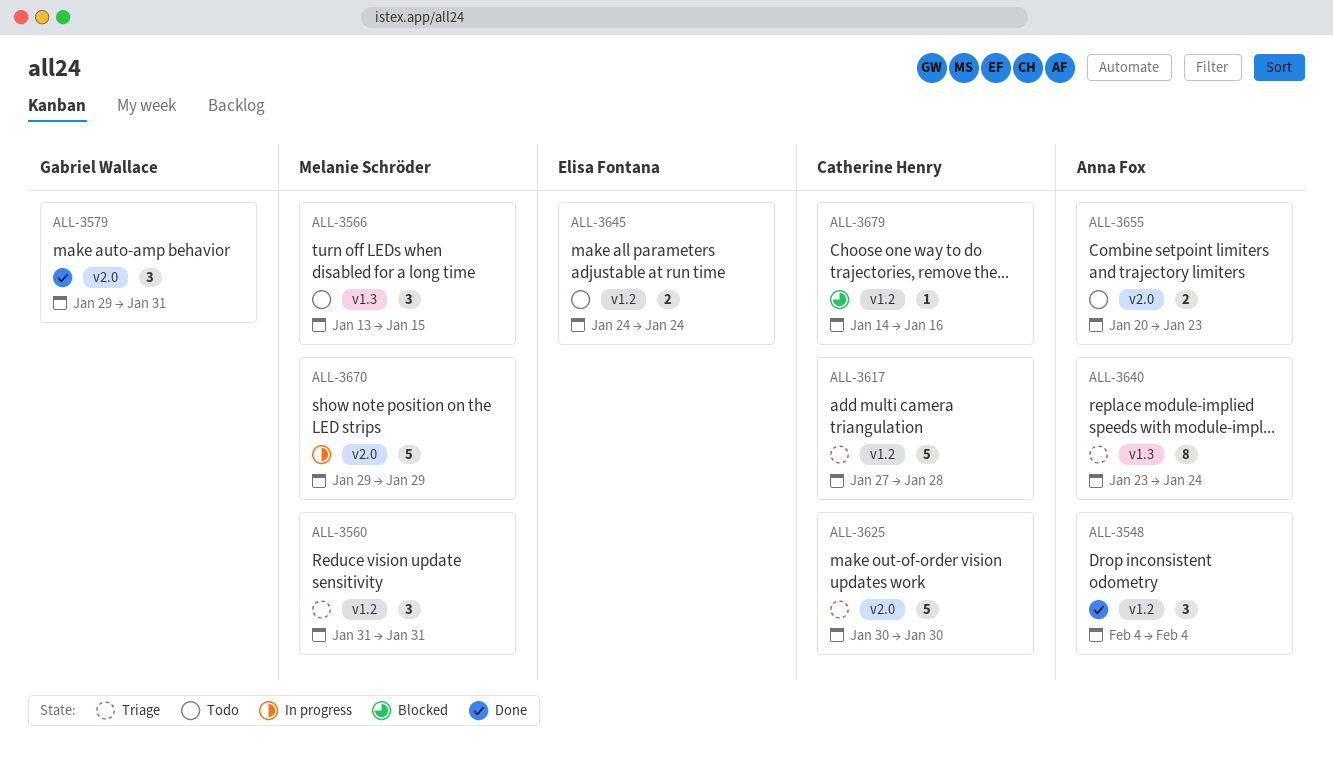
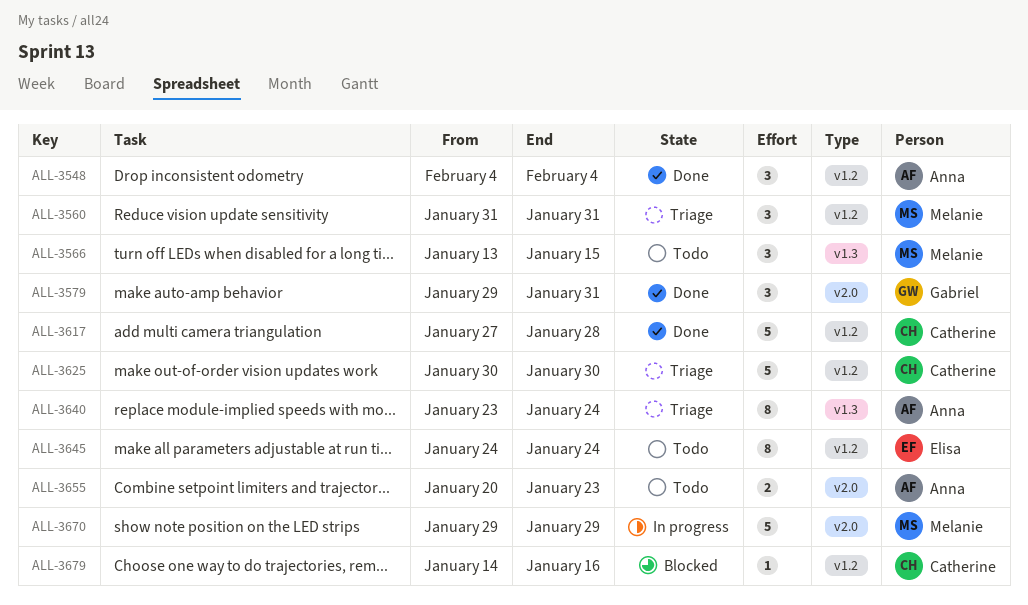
ALL-3617, status: Triage -> Done
ALL-3625, label: v2.0 -> v1.2
ALL-3645, estimate: 2 -> 8

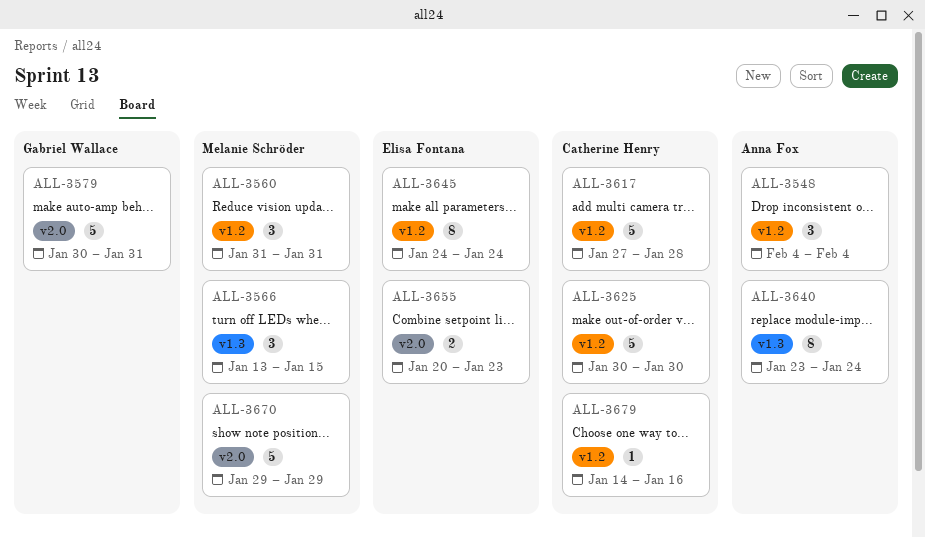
ALL-3579, estimate: 3 -> 5
ALL-3579, start: Jan 29 -> Jan 30
ALL-3655, owner: Anna Fox -> Elisa Fontana

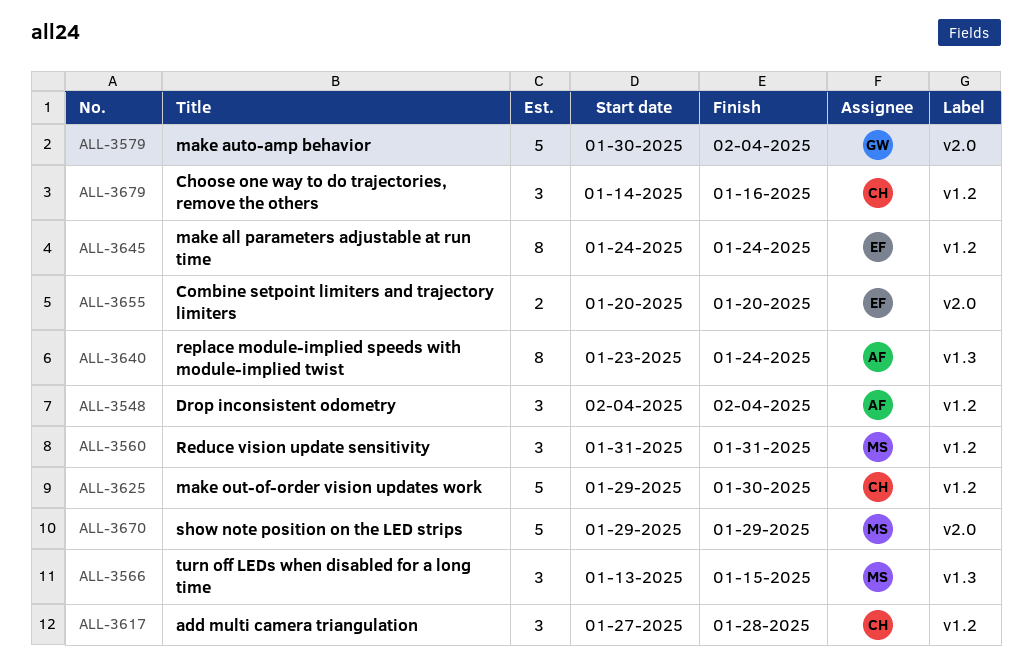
ALL-3579, due: Jan 31 -> Feb 4
ALL-3617, estimate: 5 -> 3
ALL-3625, start: Jan 30 -> Jan 29
ALL-3655, due: Jan 23 -> Jan 20
ALL-3679, estimate: 1 -> 3

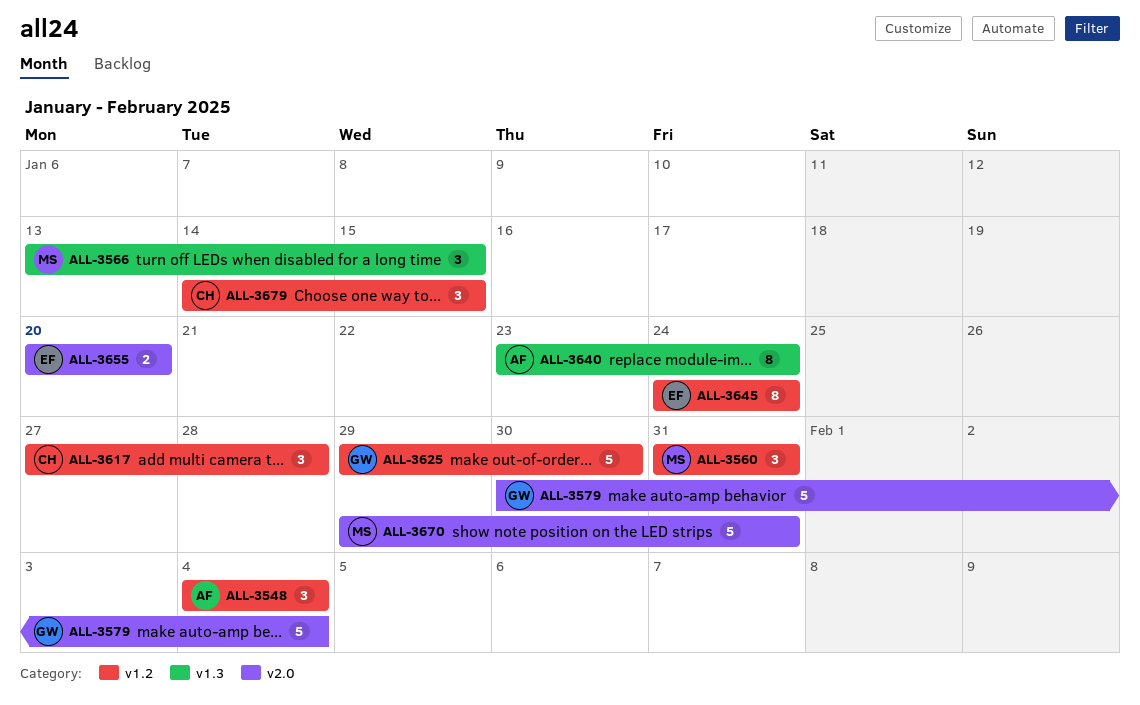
ALL-3625, owner: CH -> GW
ALL-3670, due: Jan 29 -> Jan 31
ALL-3679, due: Jan 16 -> Jan 15

